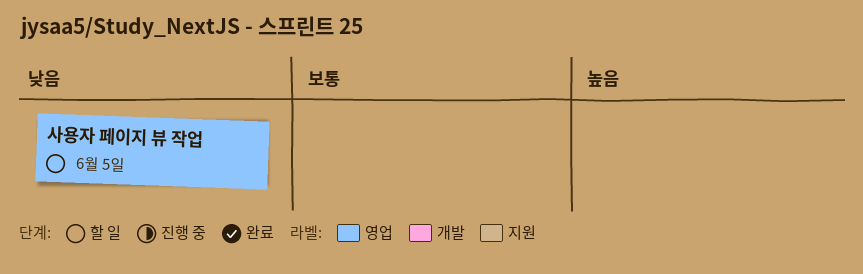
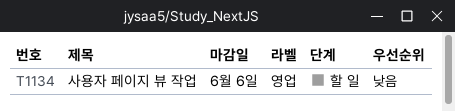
사용자 페이지 뷰 작업, due: Jun 5 -> Jun 6

